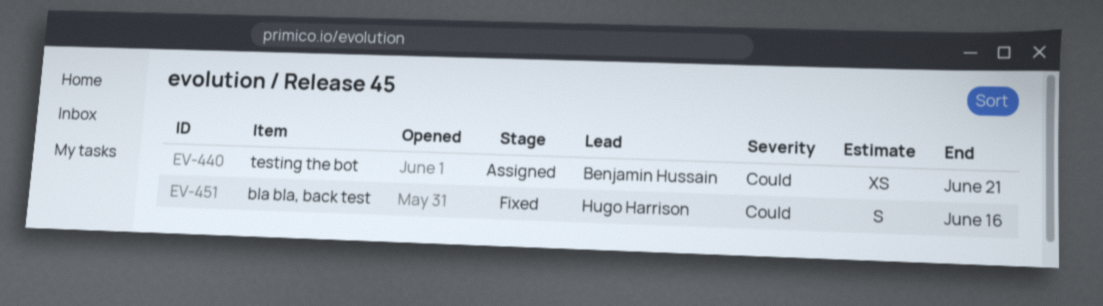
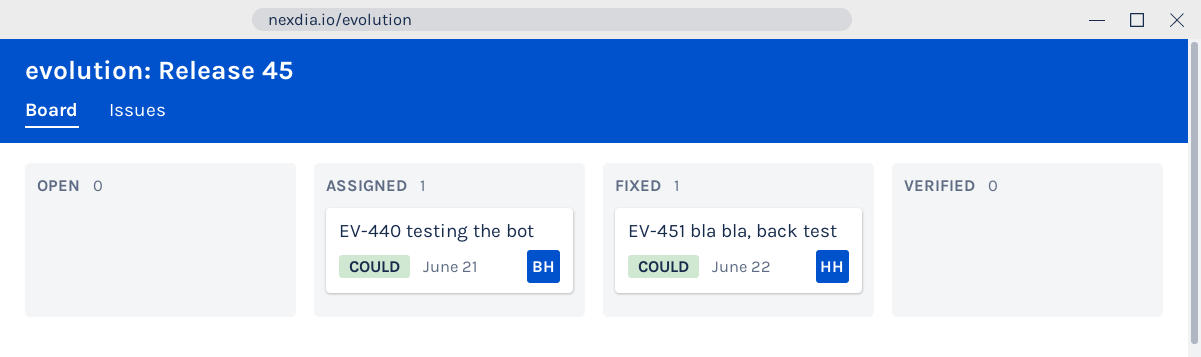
EV-451, due: Jun 16 -> Jun 22

